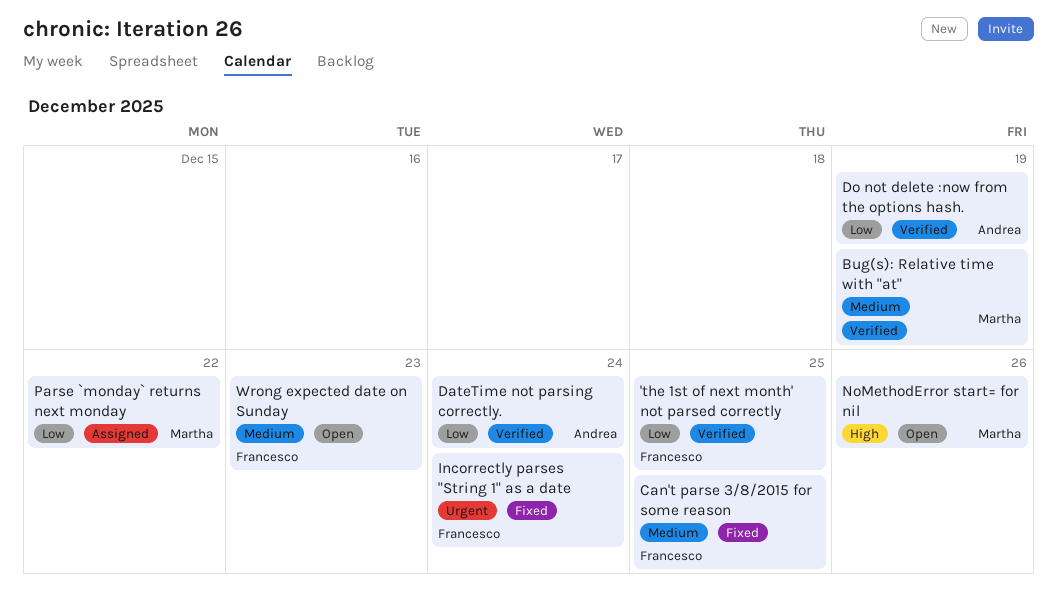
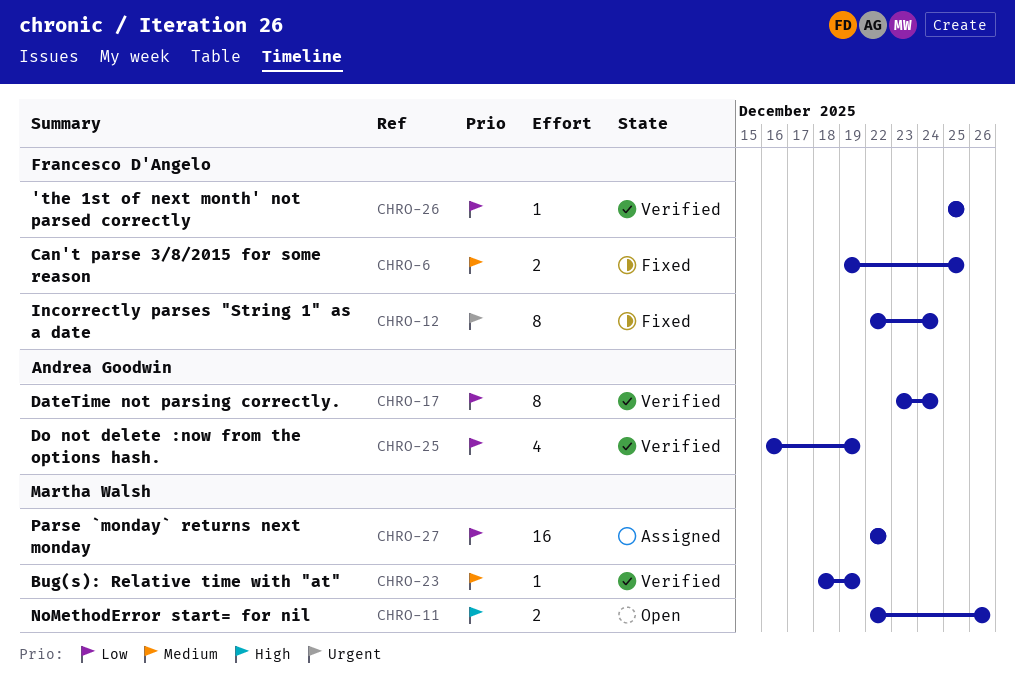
Wrong expected date on Sunday: present -> none

